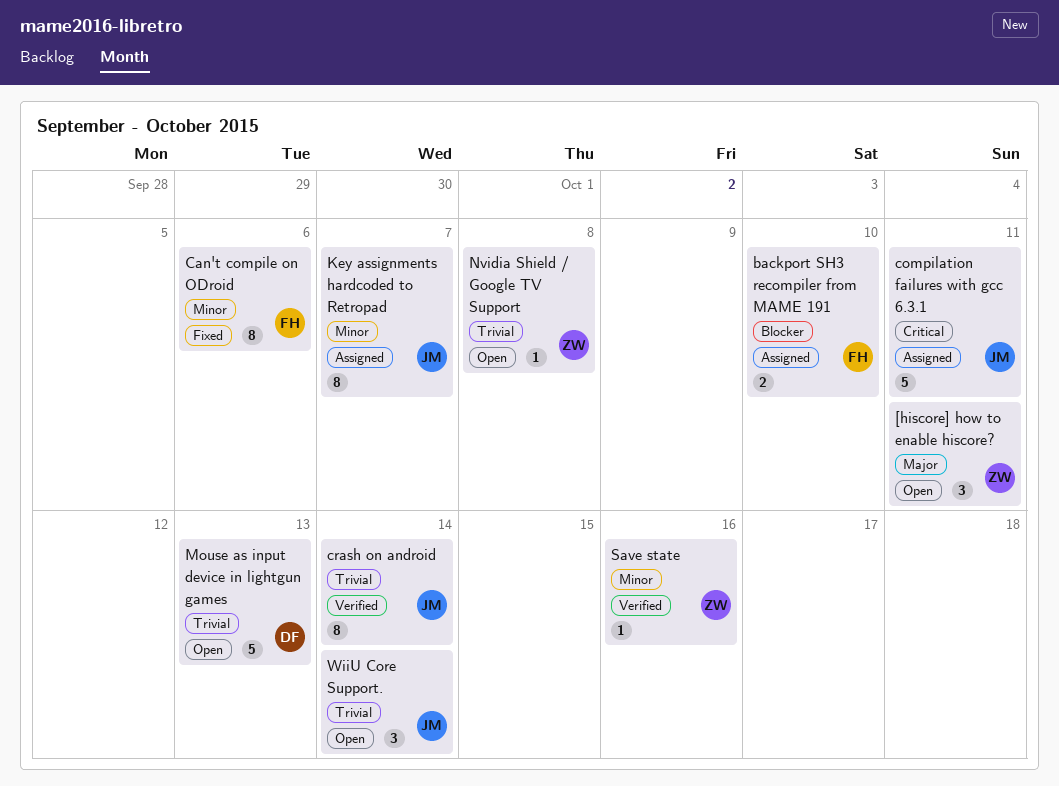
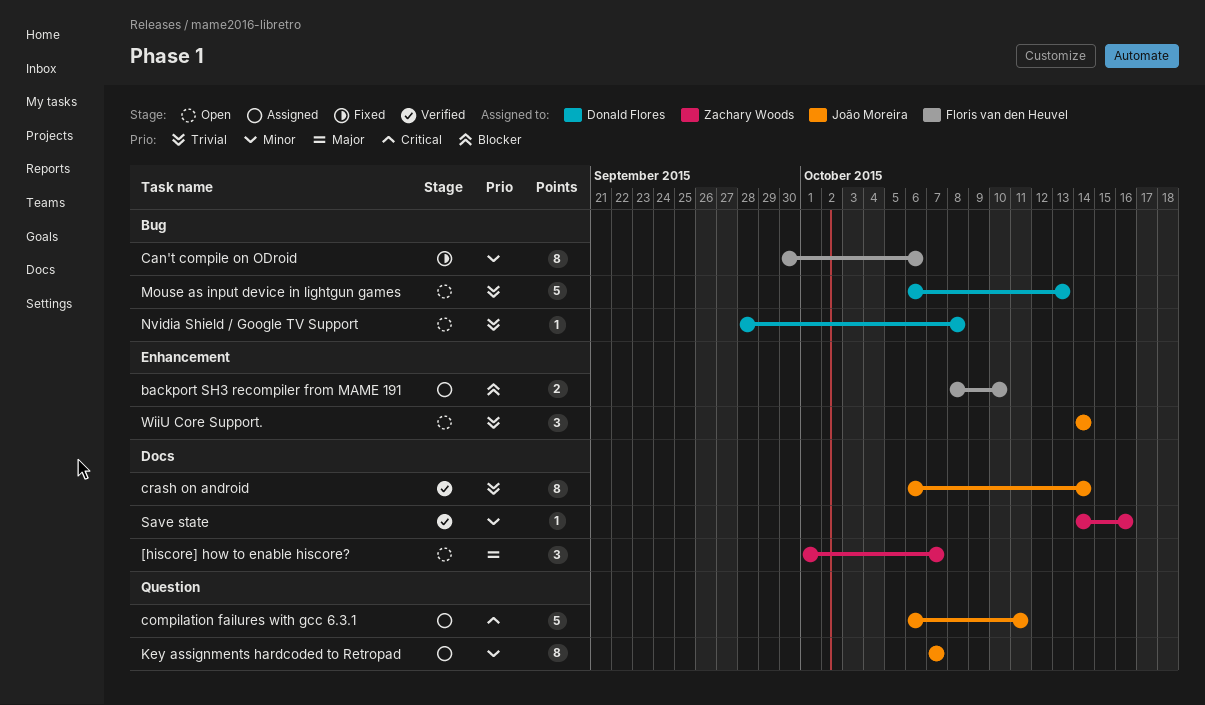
[hiscore] how to enable hiscore?, due: Oct 11 -> Oct 7
Nvidia Shield / Google TV Support, owner: Zachary Woods -> Donald Flores

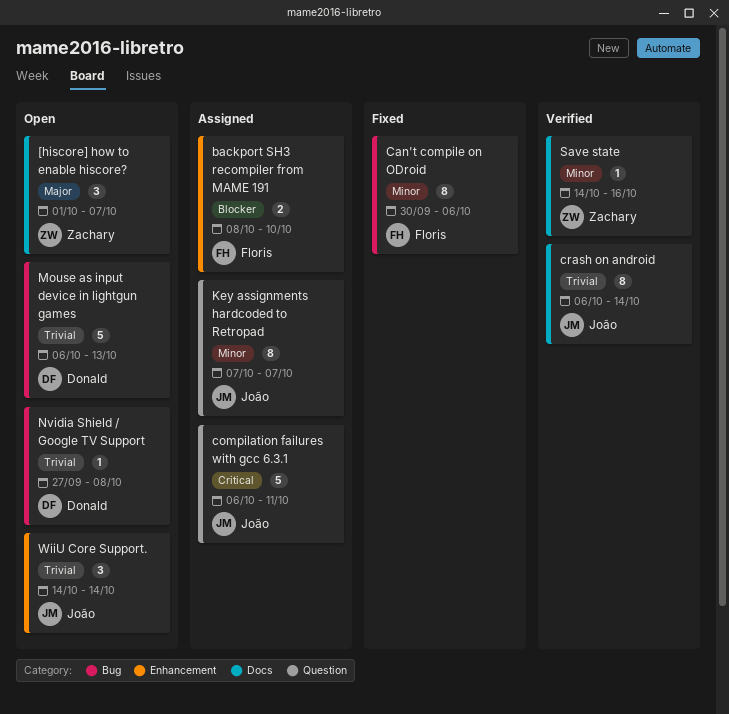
Nvidia Shield / Google TV Support, start: Sep 28 -> Sep 27

